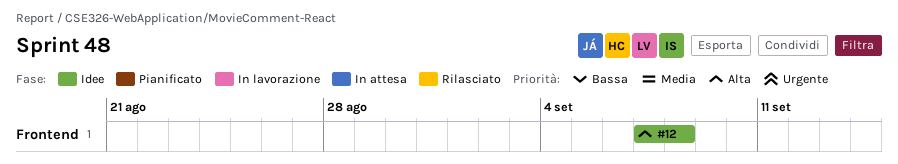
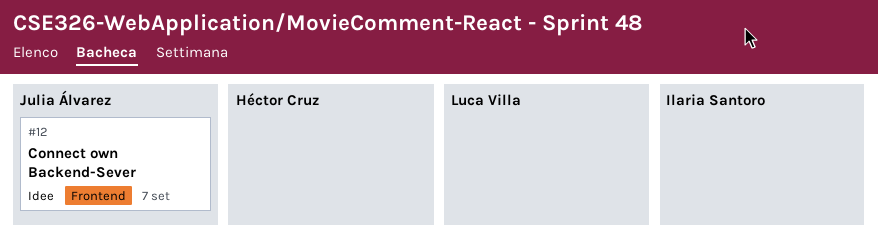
#12, due: Sep 8 -> Sep 7

